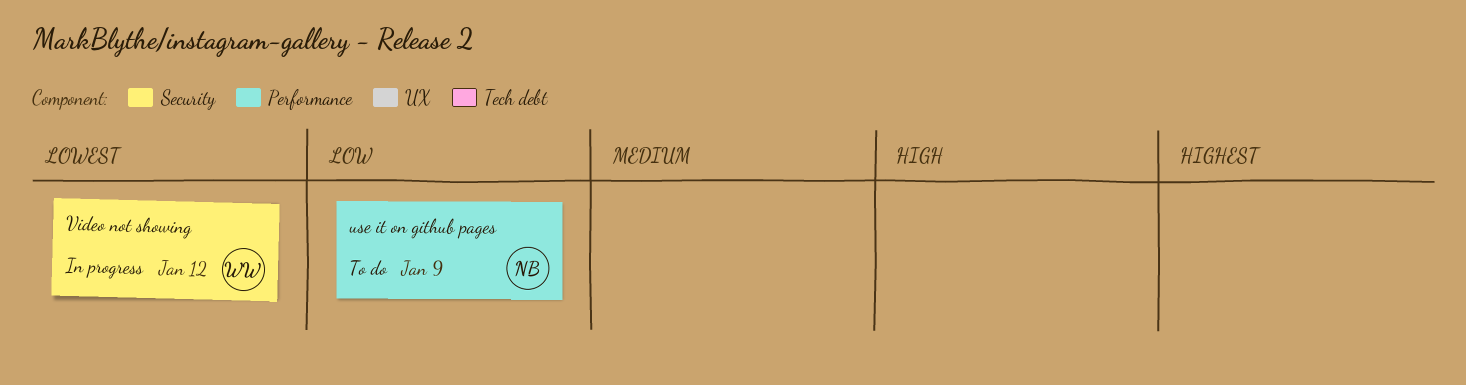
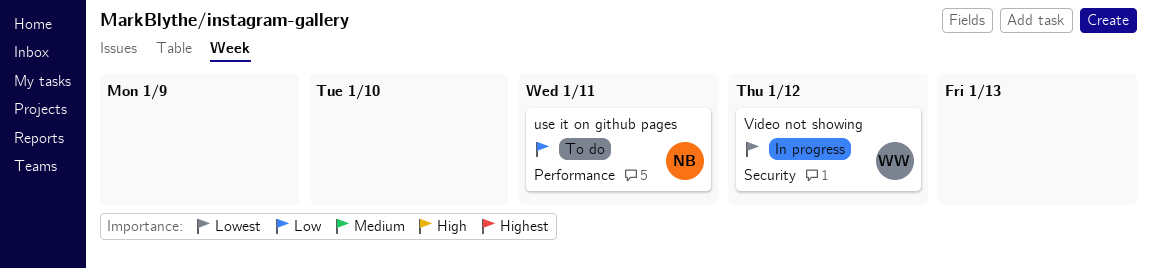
use it on github pages, due: Jan 9 -> Jan 11

